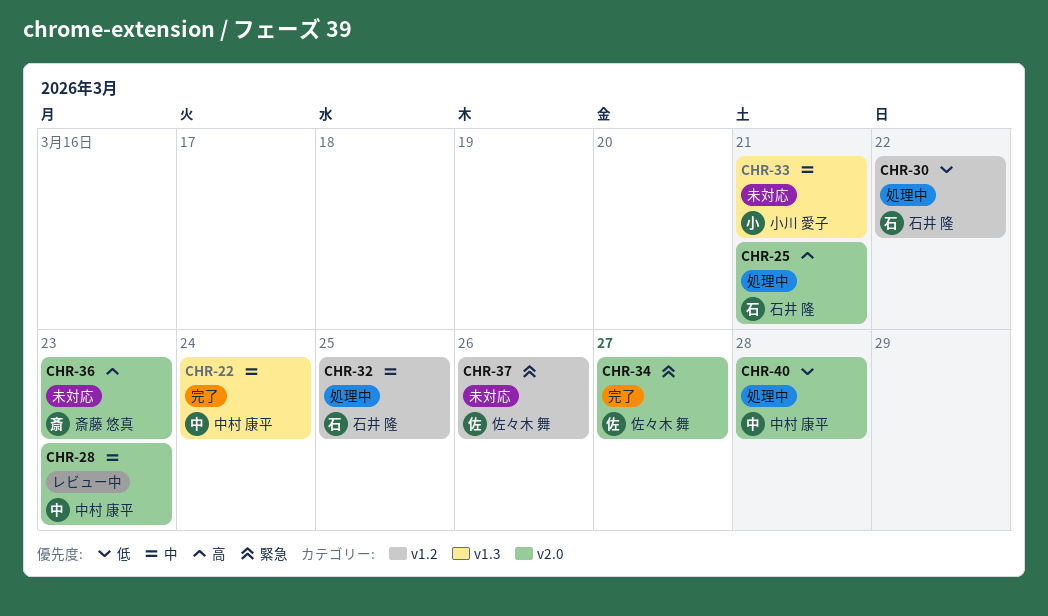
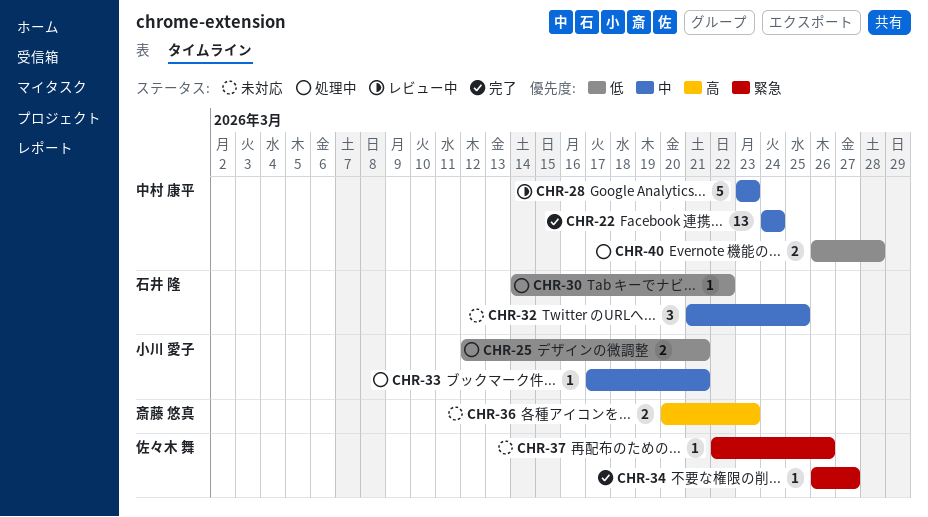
CHR-25, owner: 石井 隆 -> 小川 愛子
CHR-25, priority: 高 -> 低
CHR-32, status: 処理中 -> 未対応
CHR-33, status: 未対応 -> 処理中

